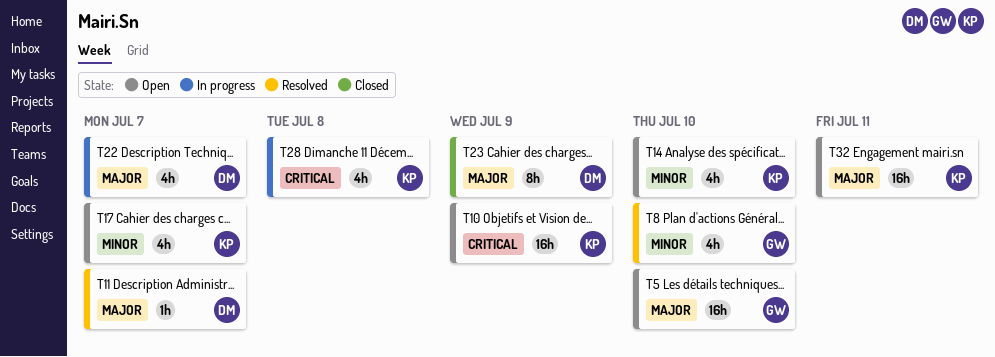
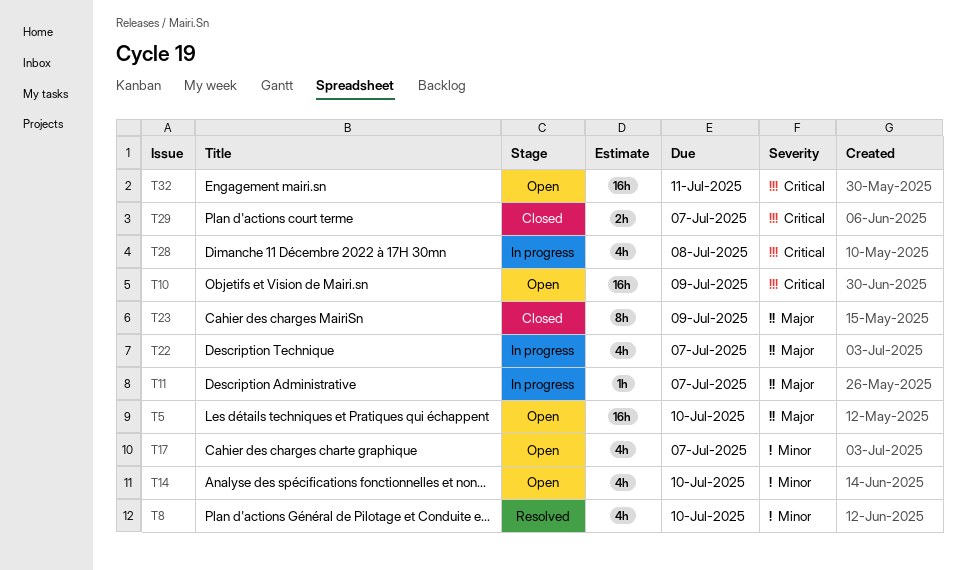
T11, status: Resolved -> In progress
T29: none -> present
T32, priority: Major -> Critical

